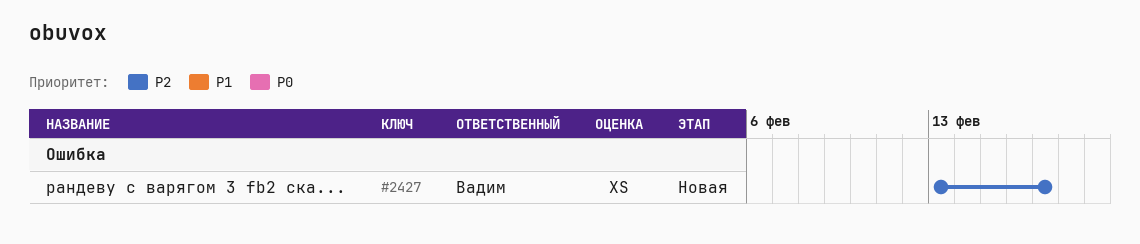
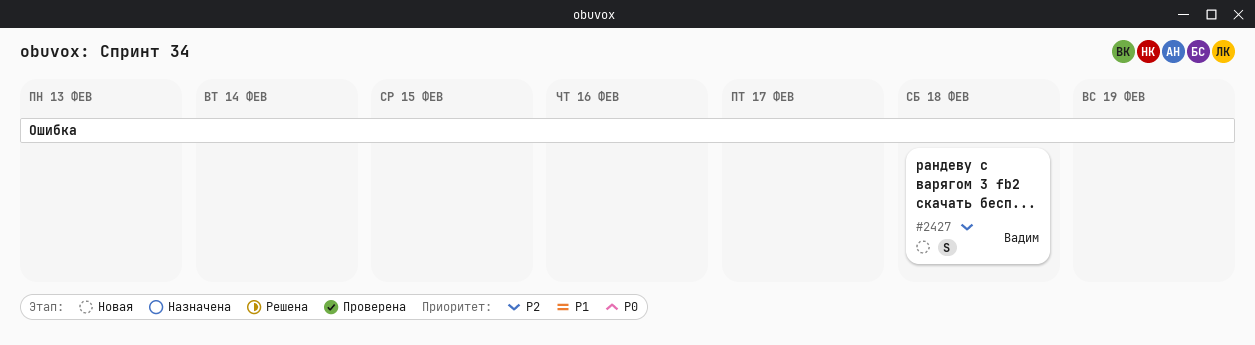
#2427, estimate: XS -> S
#2427, due: Feb 17 -> Feb 18

